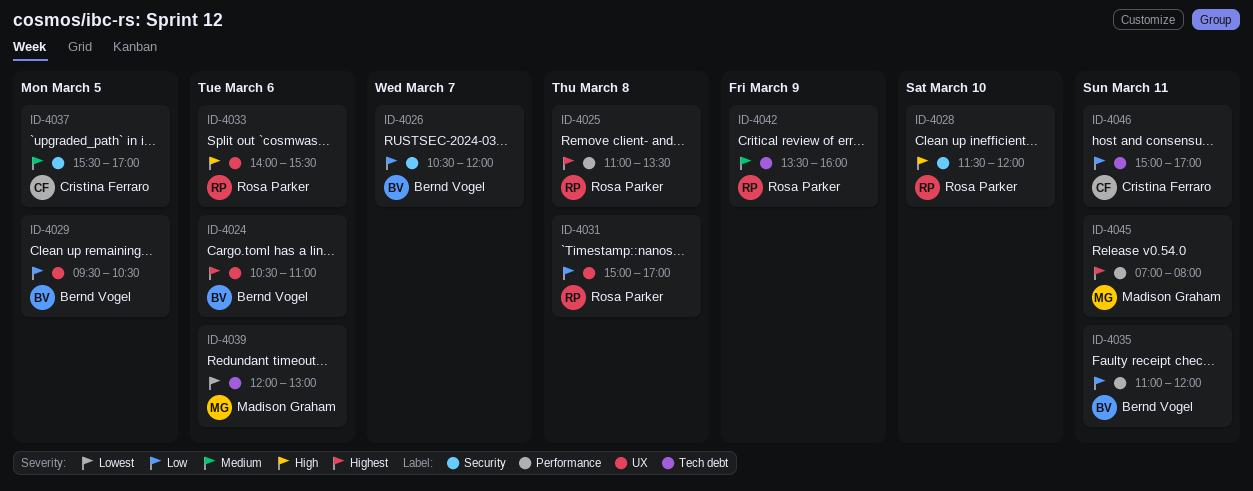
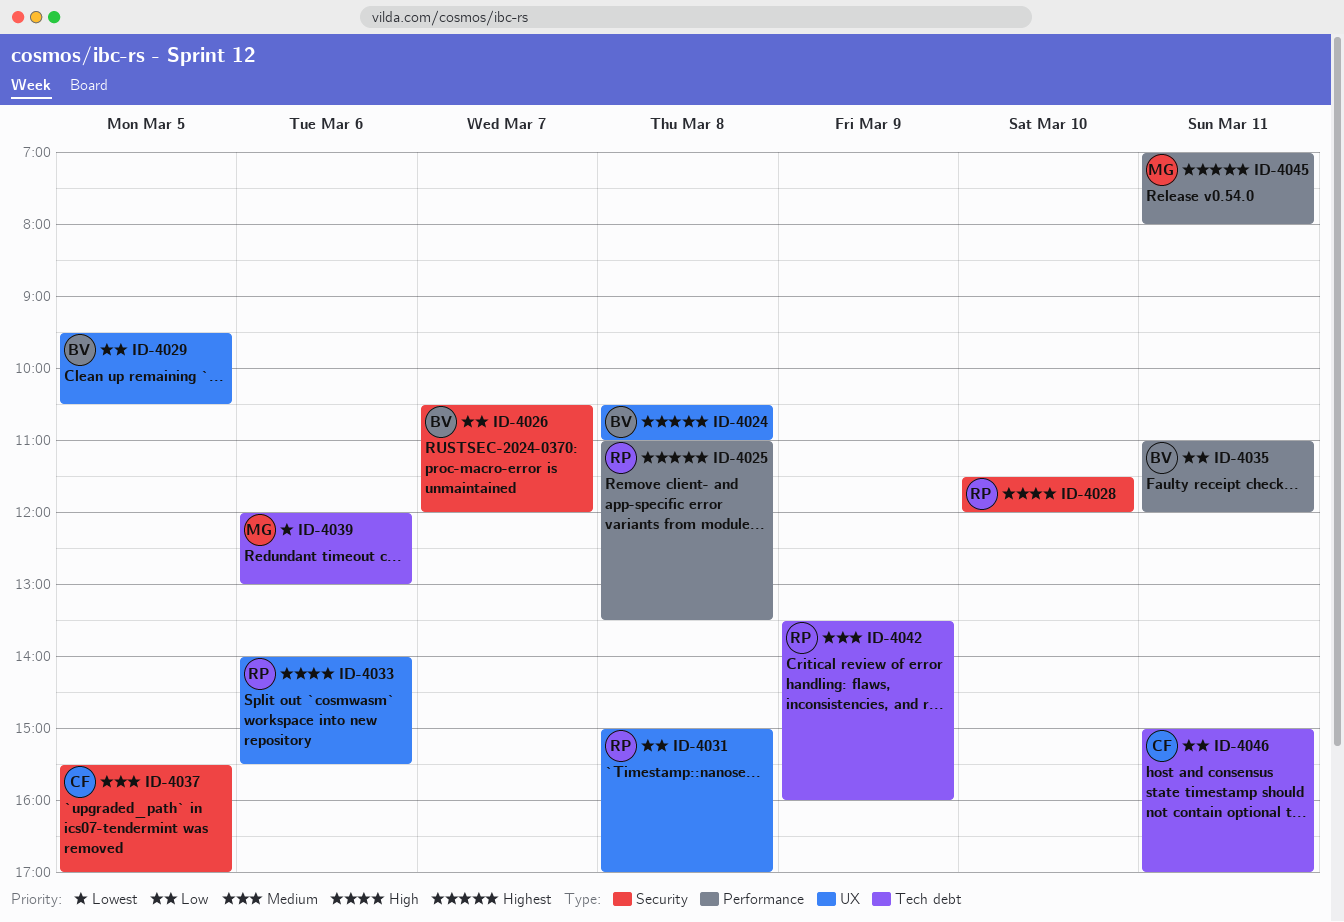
ID-4024, day: Mar 6 -> Mar 8

